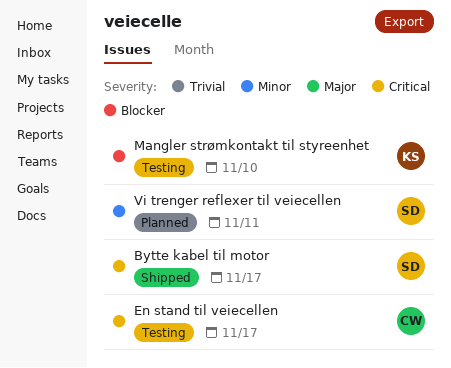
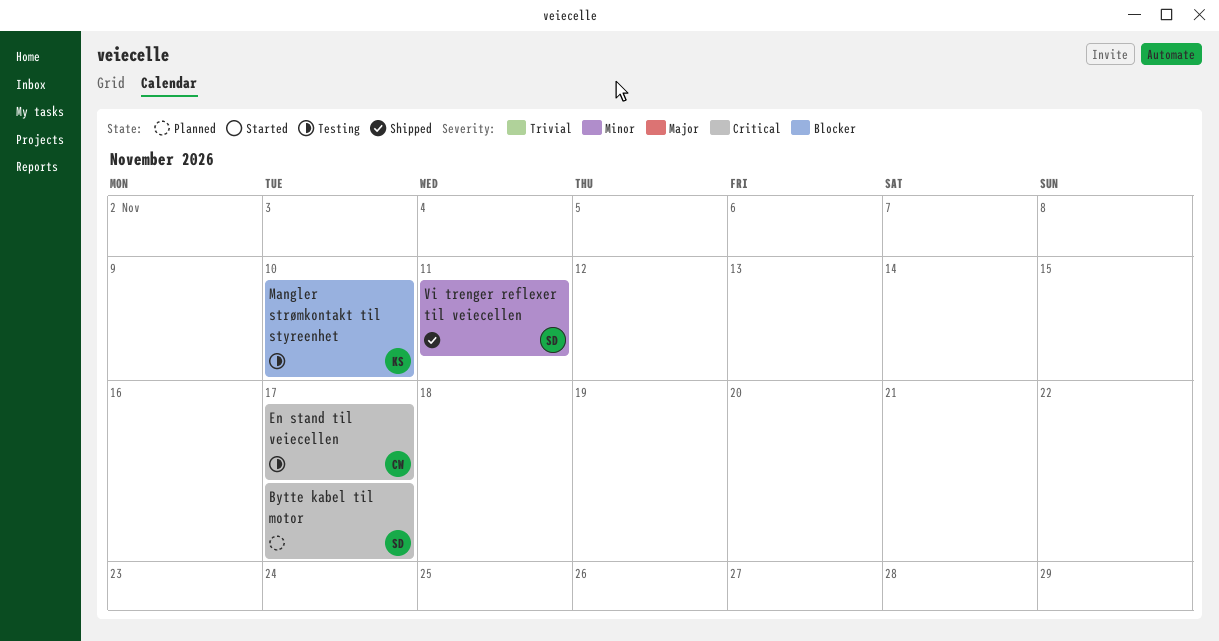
Bytte kabel til motor, status: Shipped -> Planned
Vi trenger reflexer til veiecellen, status: Planned -> Shipped

